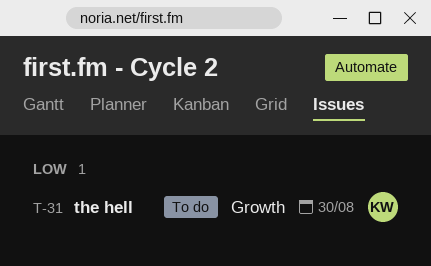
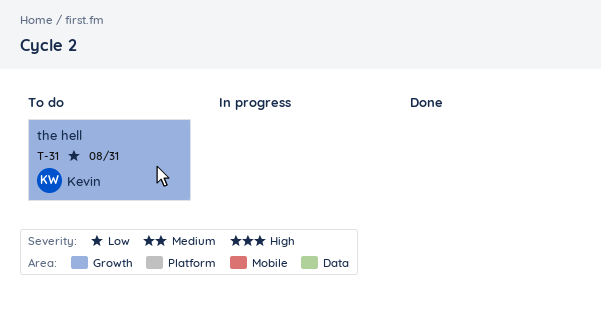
T-31, due: Aug 30 -> Aug 31

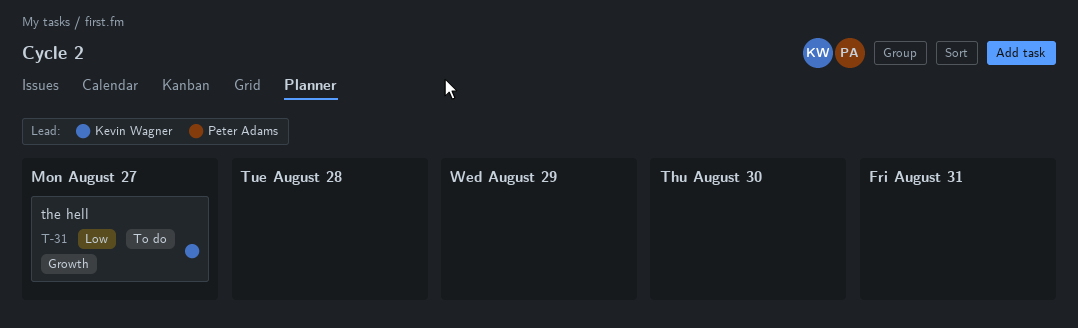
T-31, due: Aug 31 -> Aug 27

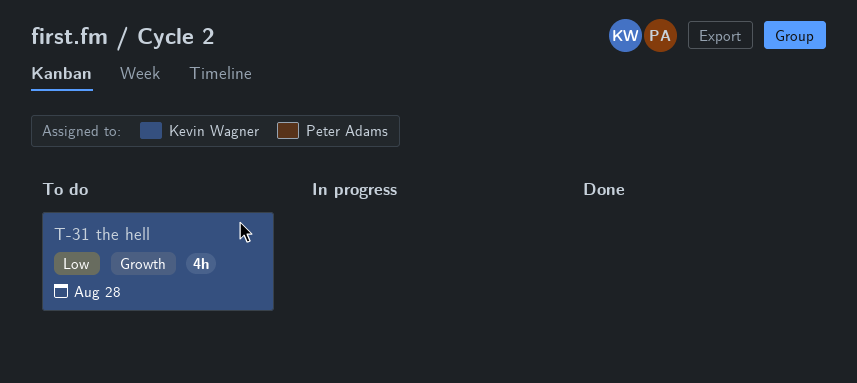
T-31, due: Aug 27 -> Aug 28

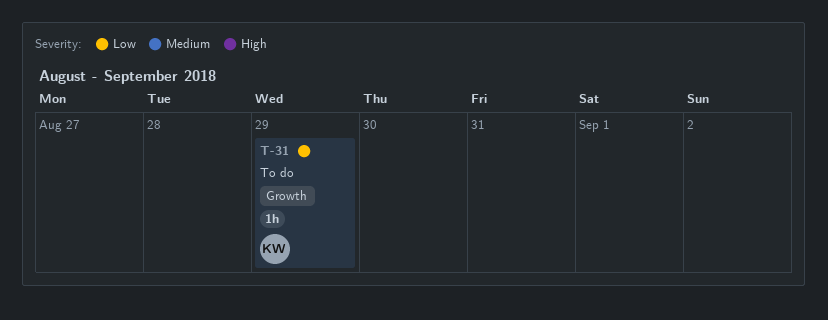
T-31, estimate: 4h -> 1h
T-31, due: Aug 28 -> Aug 29

